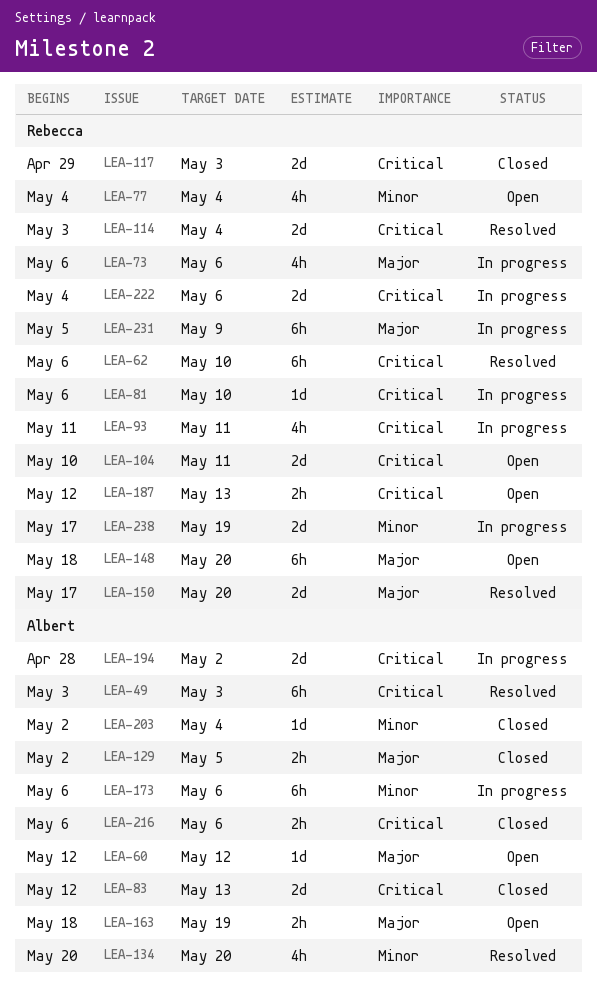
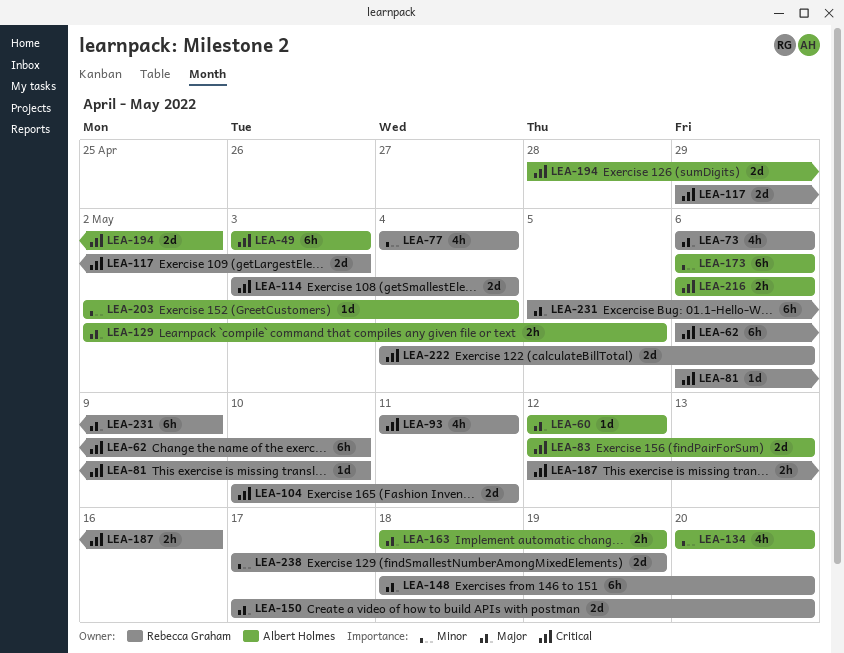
LEA-187, due: May 13 -> May 16

